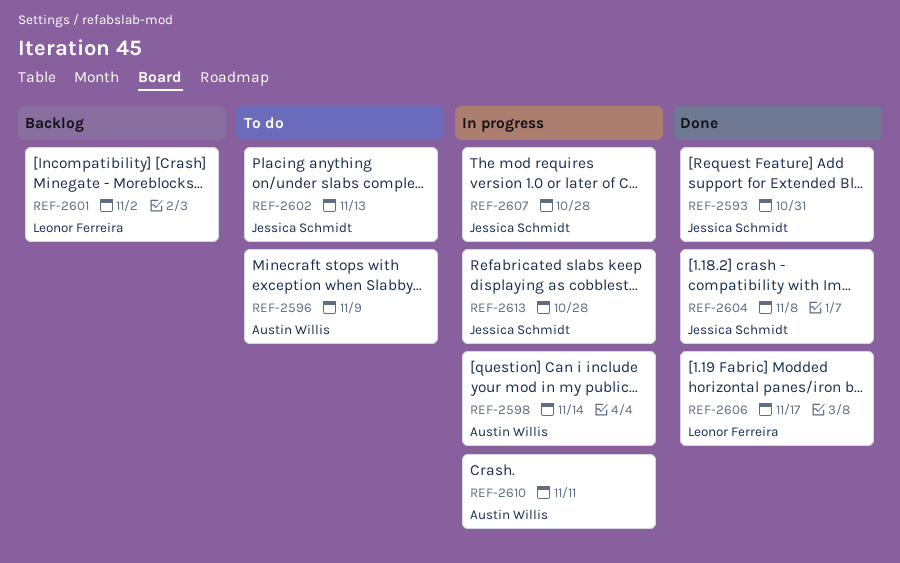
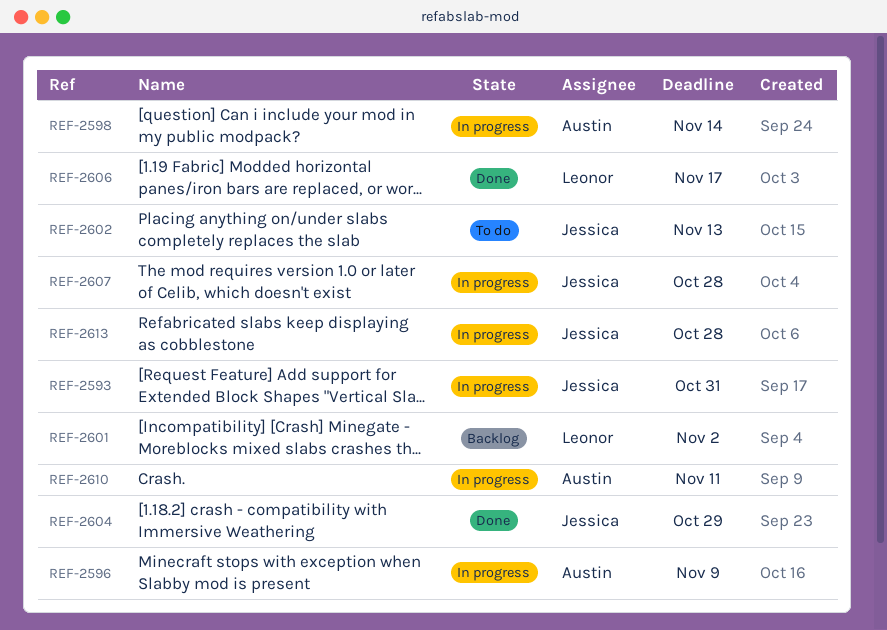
REF-2593, status: Done -> In progress
REF-2596, status: To do -> In progress
REF-2604, due: Nov 8 -> Oct 29

